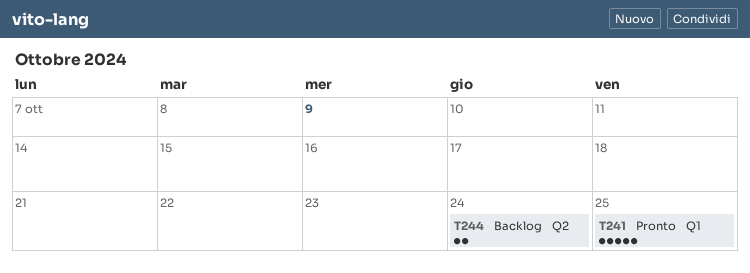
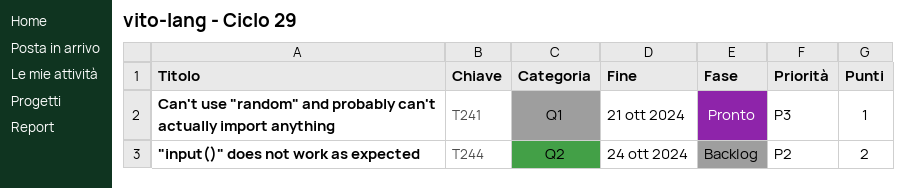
T241, estimate: 5 -> 1
T241, due: Oct 25 -> Oct 21

